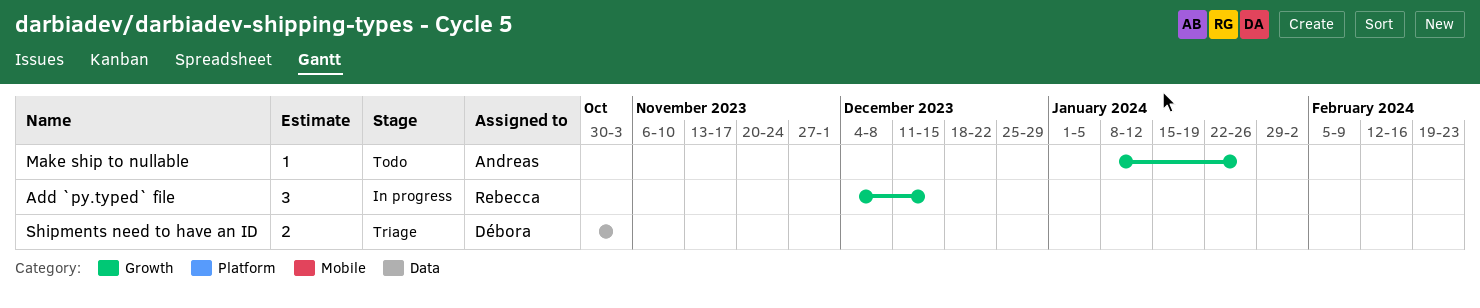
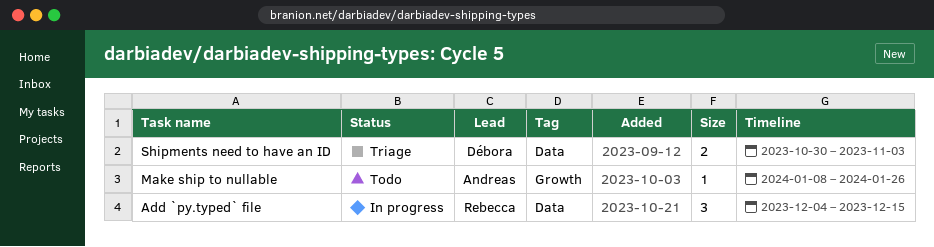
Add `py.typed` file, label: Growth -> Data

